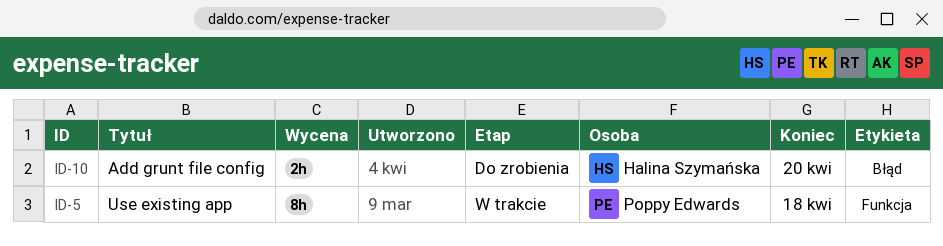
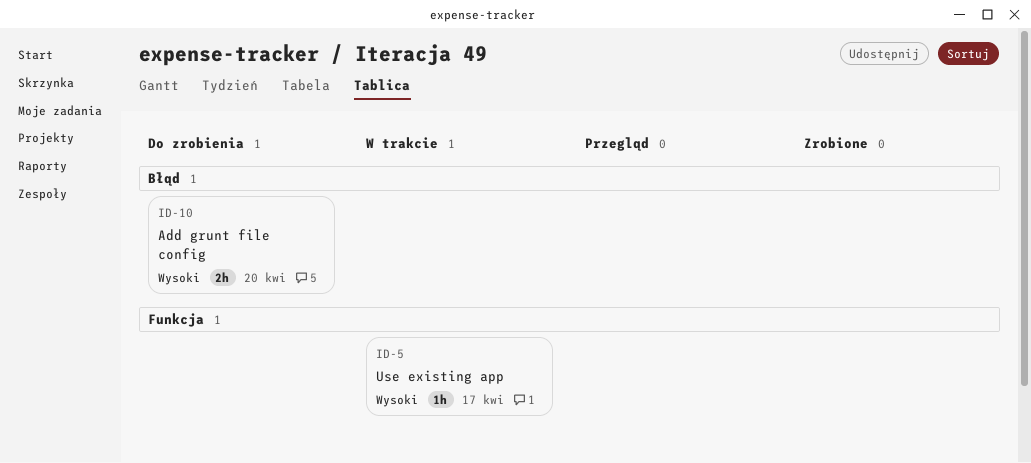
ID-5, estimate: 8h -> 1h
ID-5, due: Apr 18 -> Apr 17

